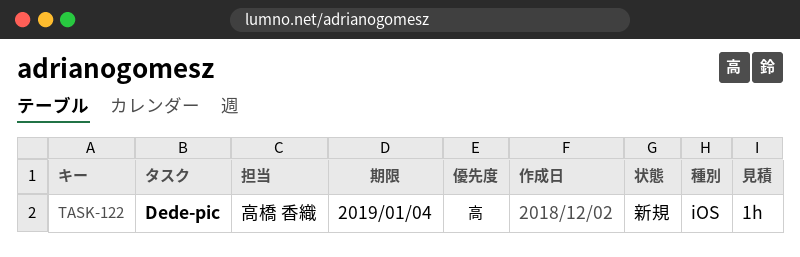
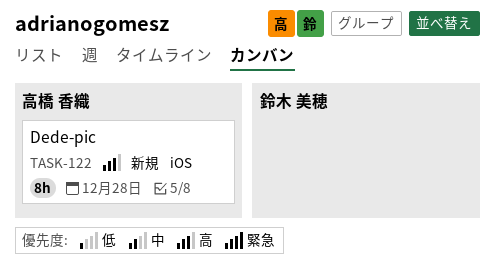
TASK-122, estimate: 1h -> 8h
TASK-122, due: Jan 4 -> Dec 28

